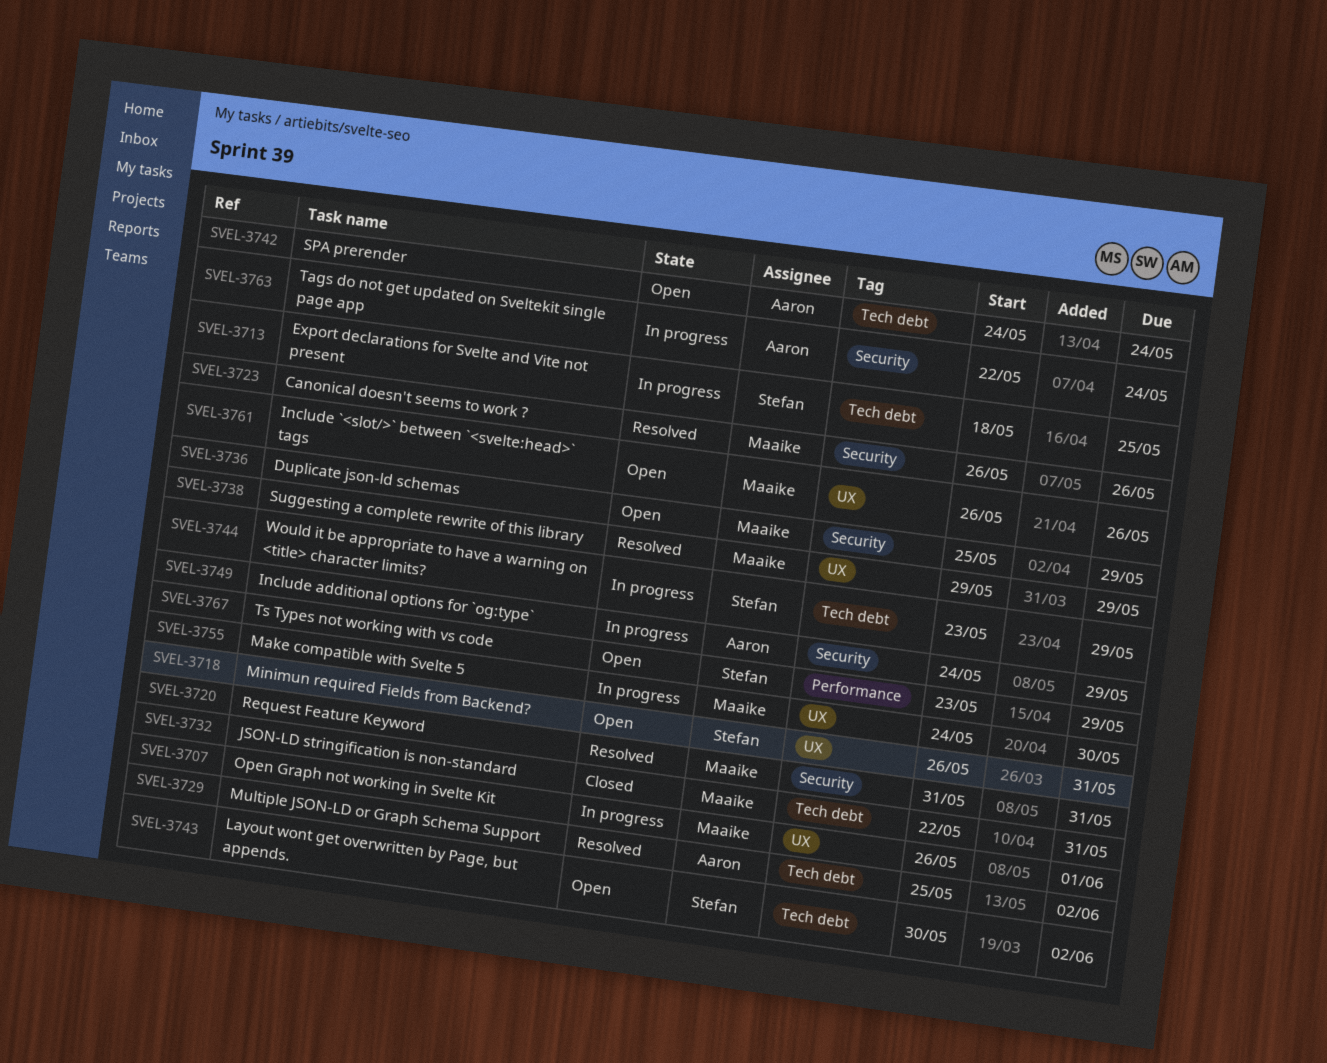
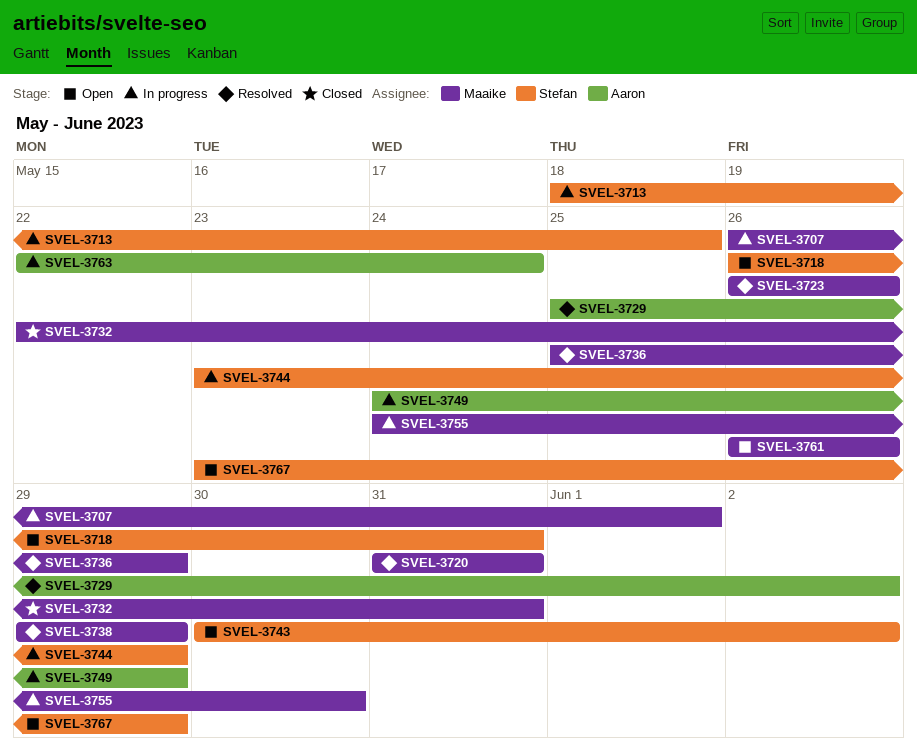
SVEL-3736, status: Open -> Resolved
SVEL-3742: present -> none

